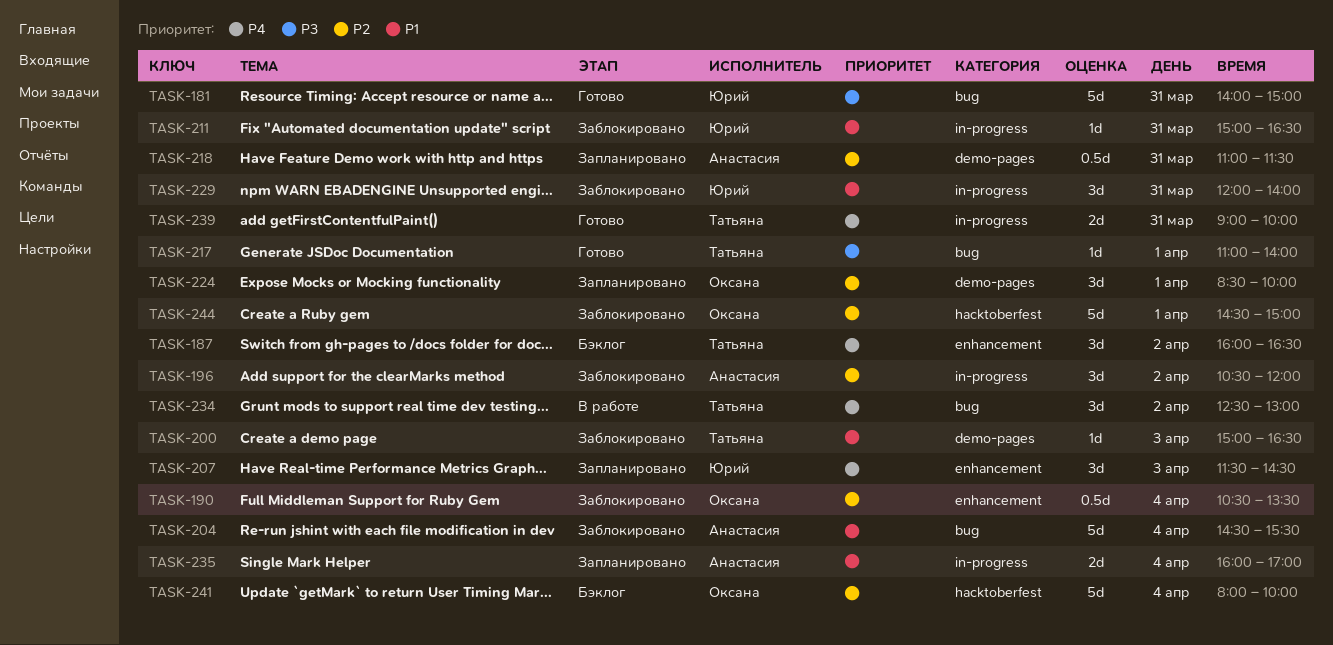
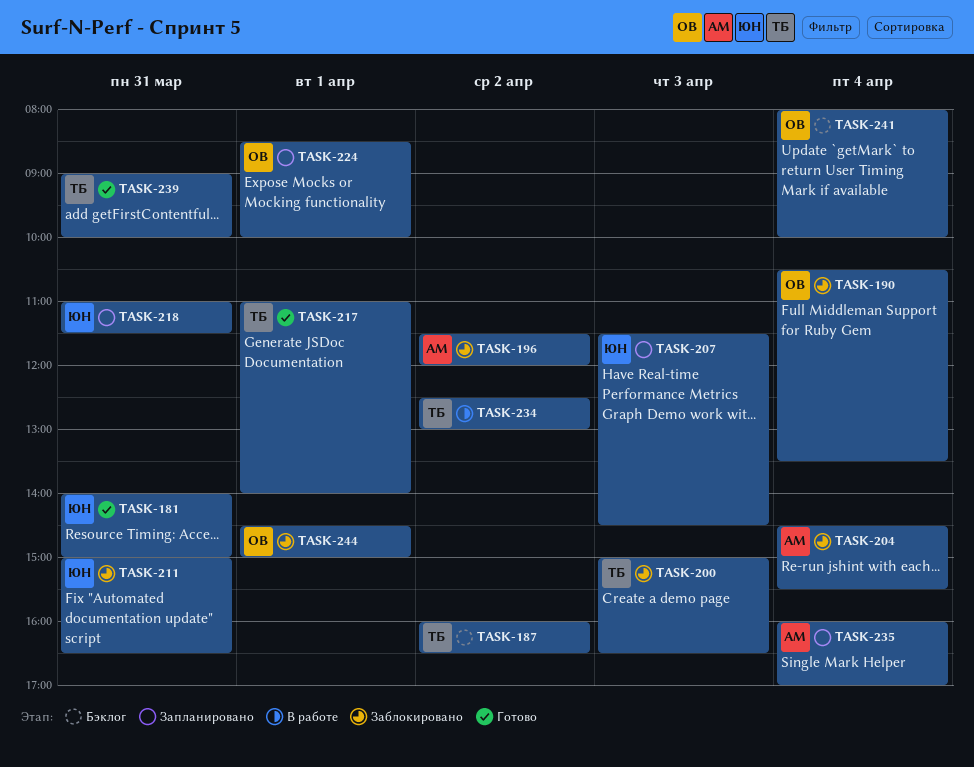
TASK-196, begins: 10:30 -> 11:30
TASK-218, owner: Анастасия -> Юрий
TASK-229: present -> none

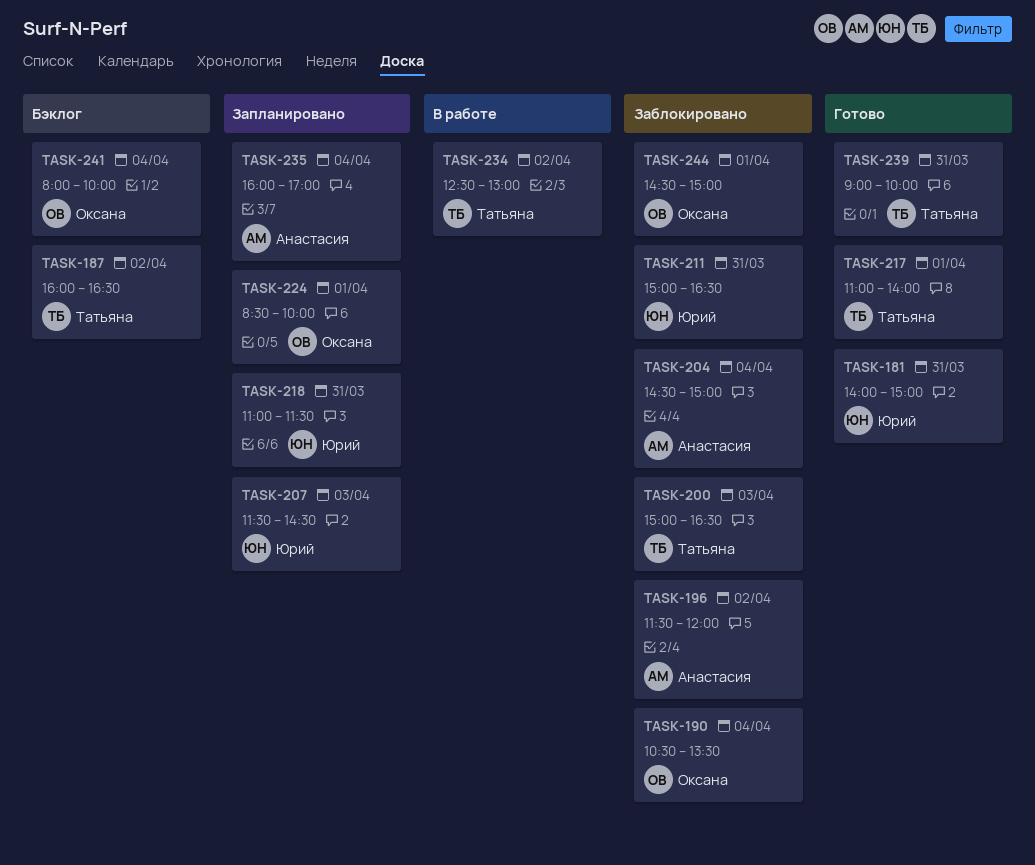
TASK-204, ends: 15:30 -> 15:00

